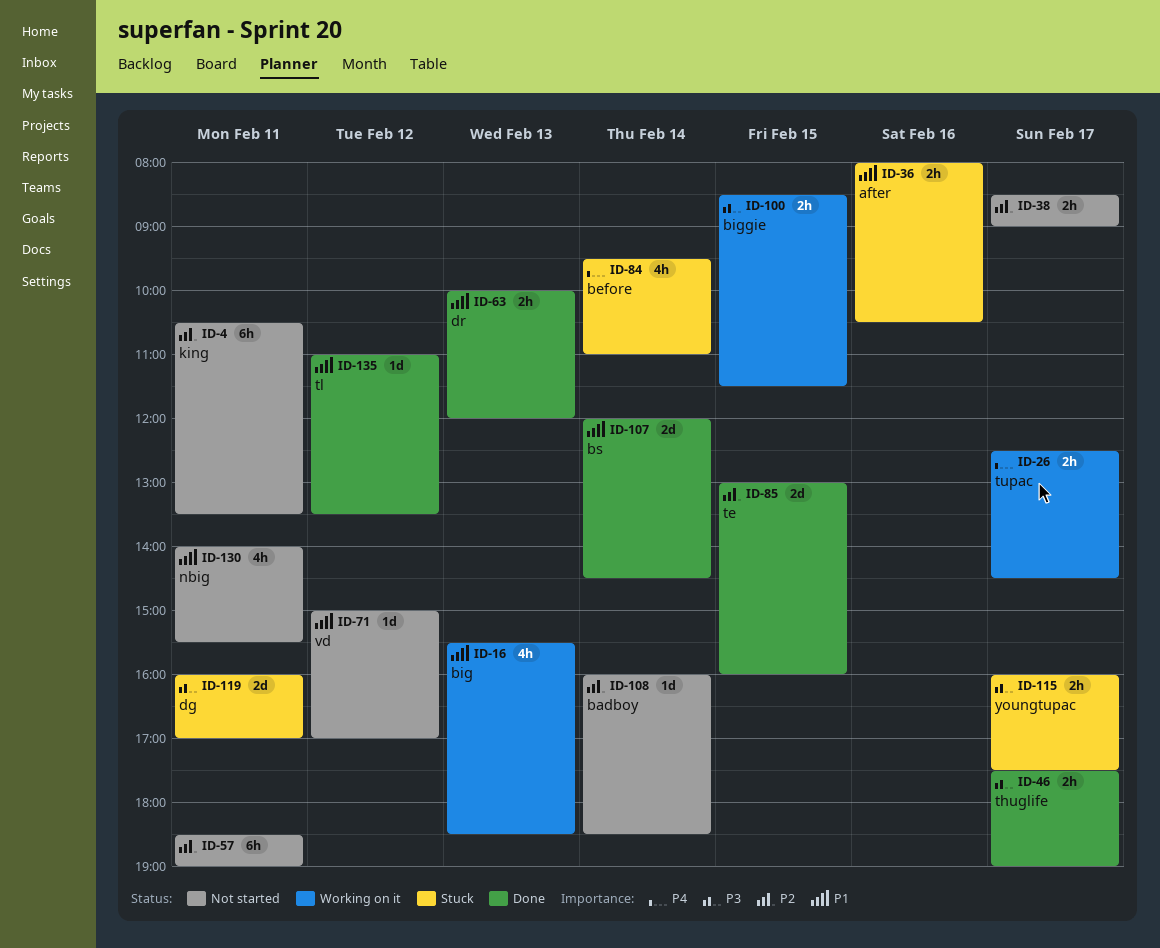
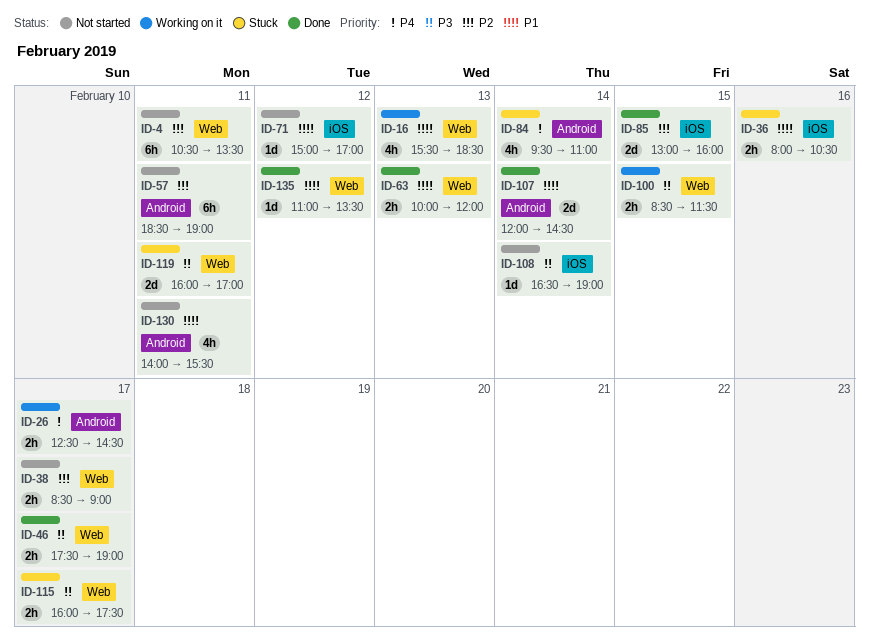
ID-108, priority: P2 -> P3
ID-108, begins: 16:00 -> 16:30
ID-108, ends: 18:30 -> 19:00

